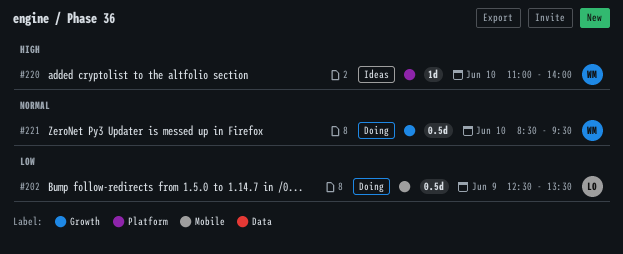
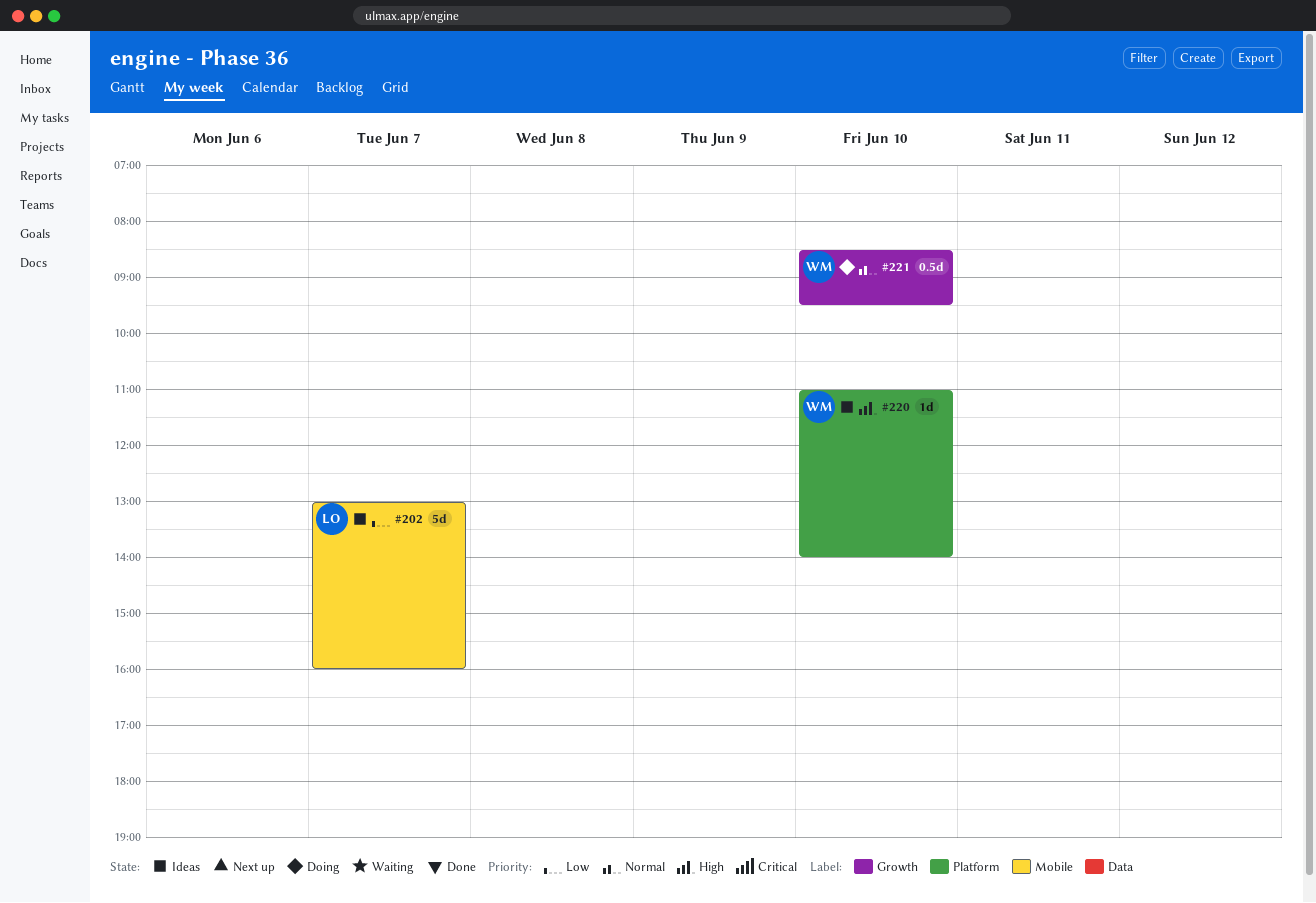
#202, status: Doing -> Ideas
#202, estimate: 0.5d -> 5d
#202, day: Jun 9 -> Jun 7
#202, begins: 12:30 -> 13:00
#202, ends: 13:30 -> 16:00

